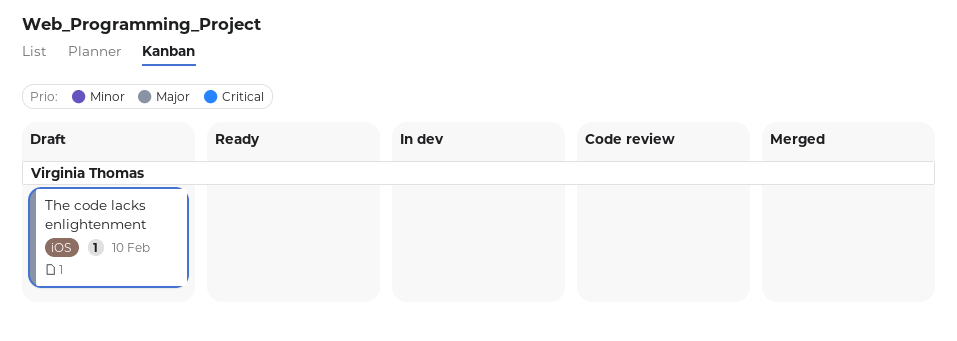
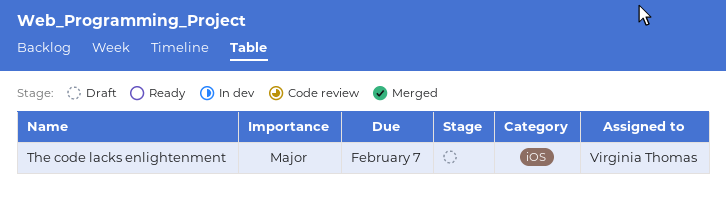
The code lacks enlightenment, due: Feb 10 -> Feb 7

